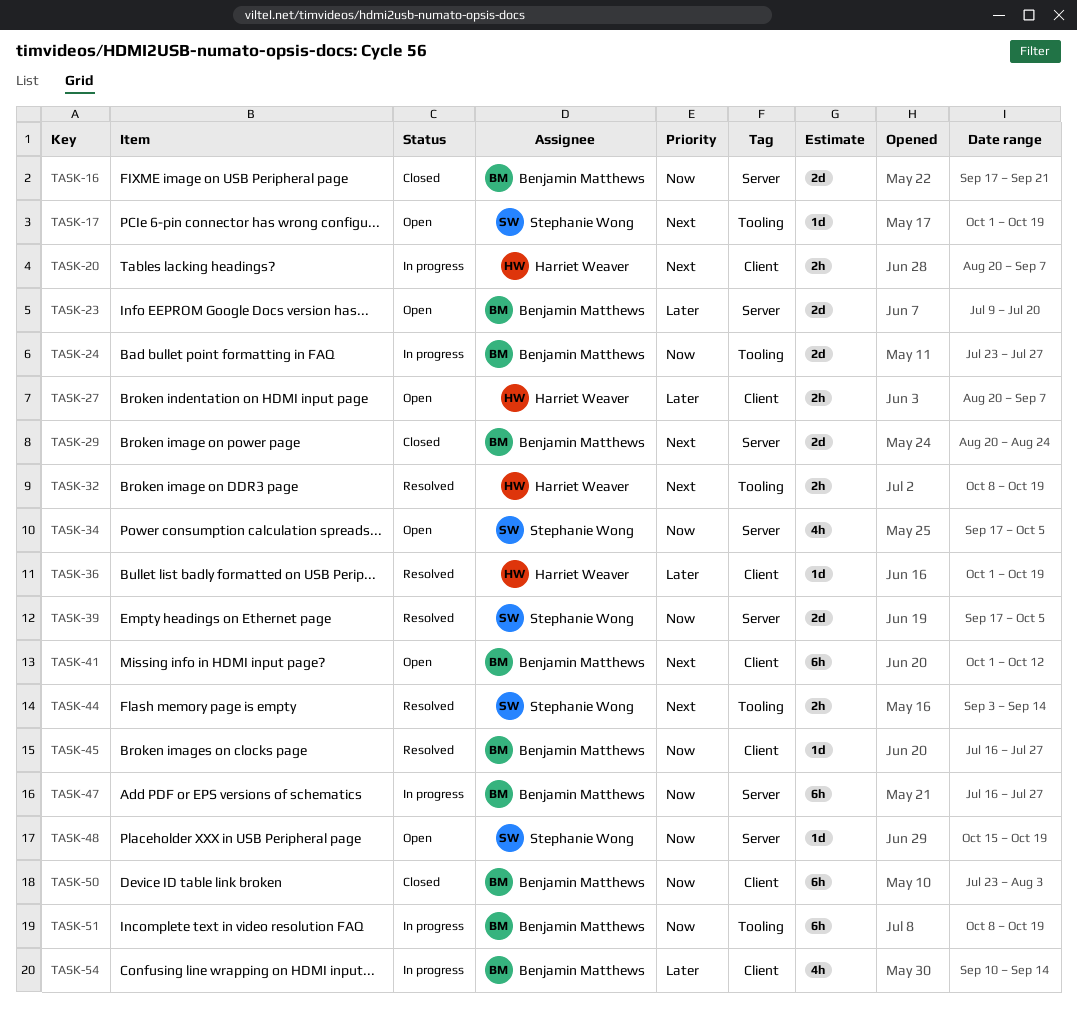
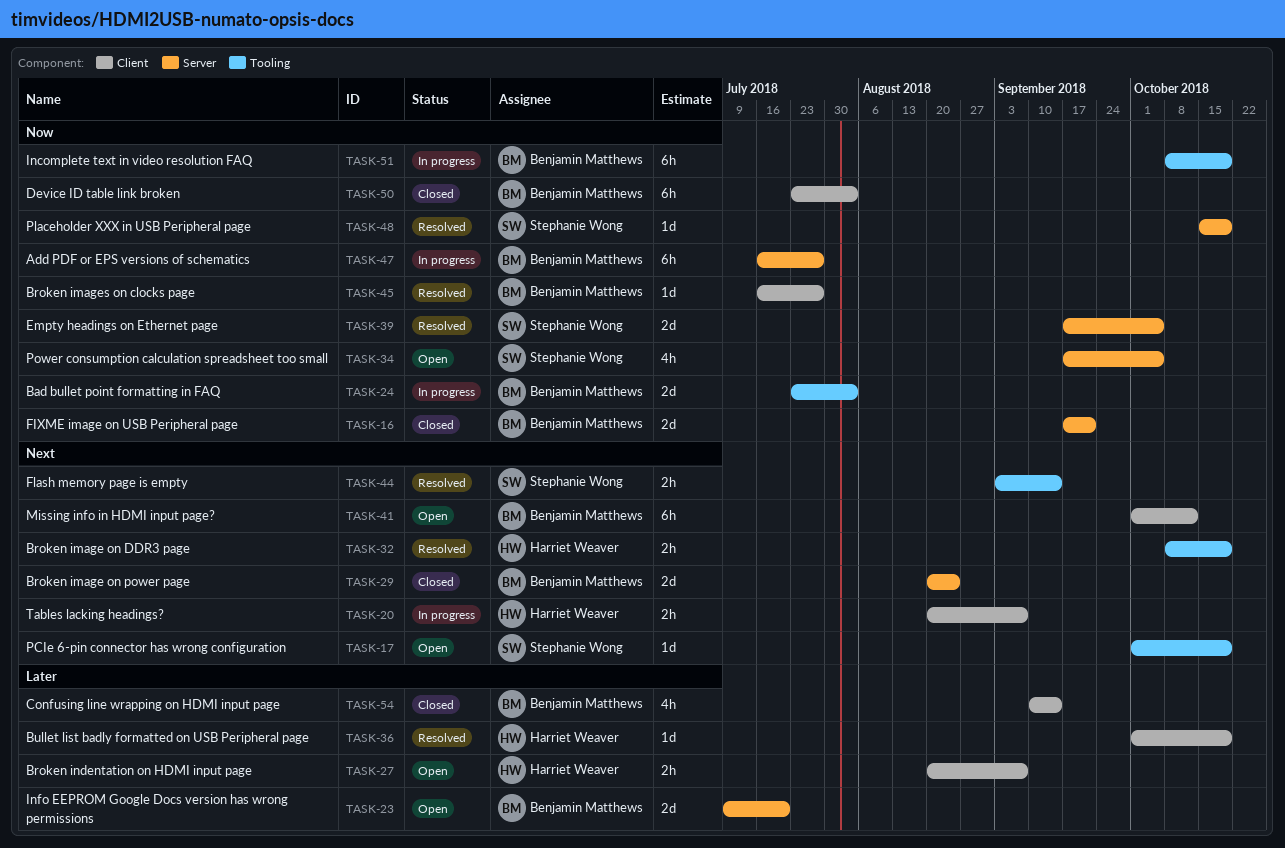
TASK-24, due: Jul 27 -> Aug 3
TASK-48, status: Open -> Resolved
TASK-54, status: In progress -> Closed

